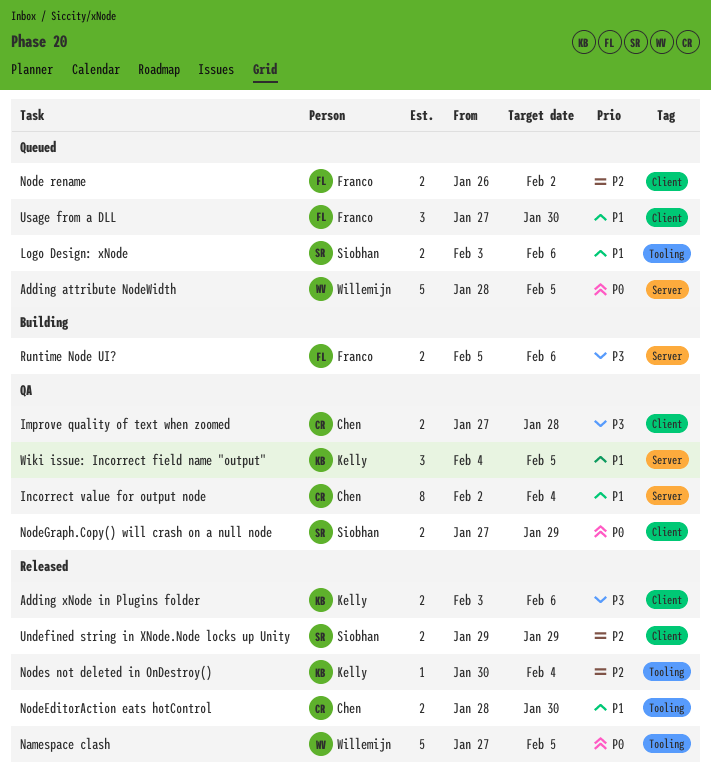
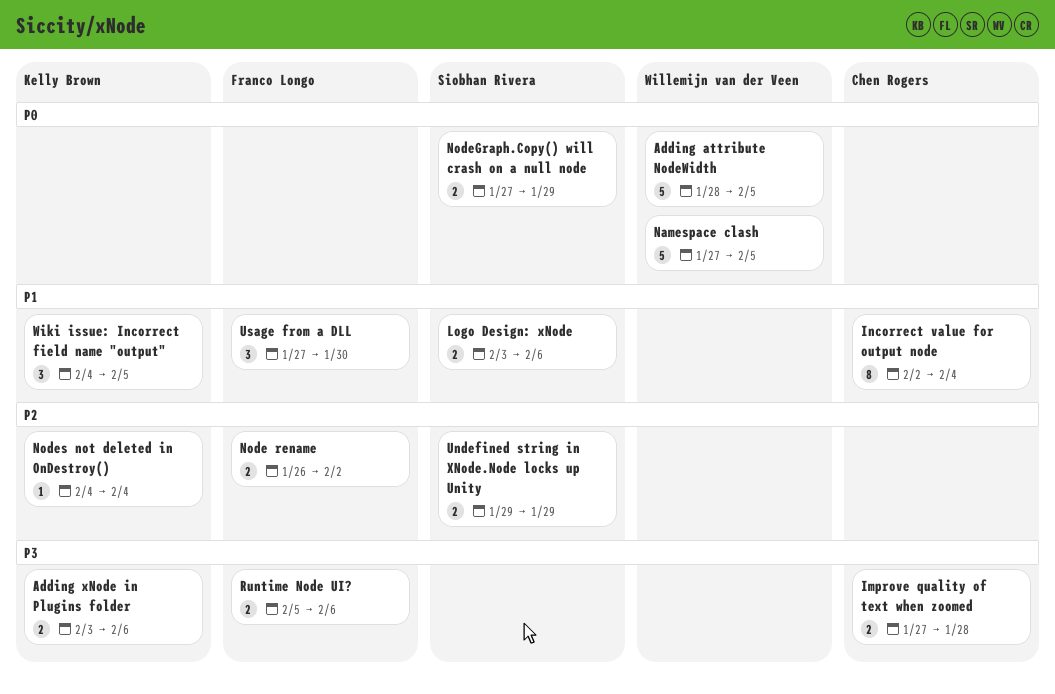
NodeEditorAction eats hotControl: present -> none
Nodes not deleted in OnDestroy(), start: Jan 30 -> Feb 4

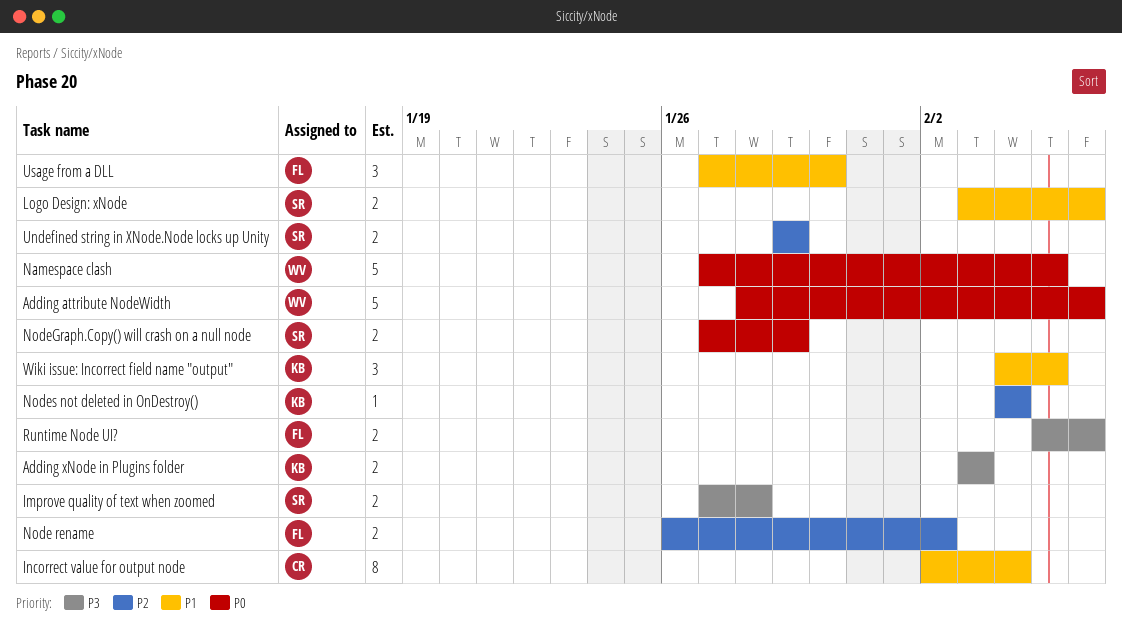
Adding attribute NodeWidth, due: Feb 5 -> Feb 6
Adding xNode in Plugins folder, due: Feb 6 -> Feb 3
Improve quality of text when zoomed, owner: Chen Rogers -> Siobhan Rivera

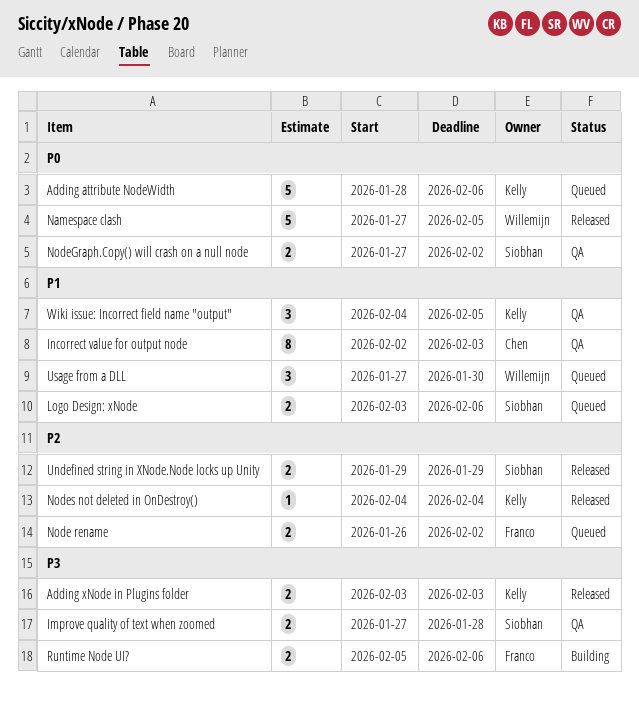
Adding attribute NodeWidth, owner: Willemijn -> Kelly
Incorrect value for output node, due: Feb 4 -> Feb 3
NodeGraph.Copy() will crash on a null node, due: Jan 29 -> Feb 2
Usage from a DLL, owner: Franco -> Willemijn

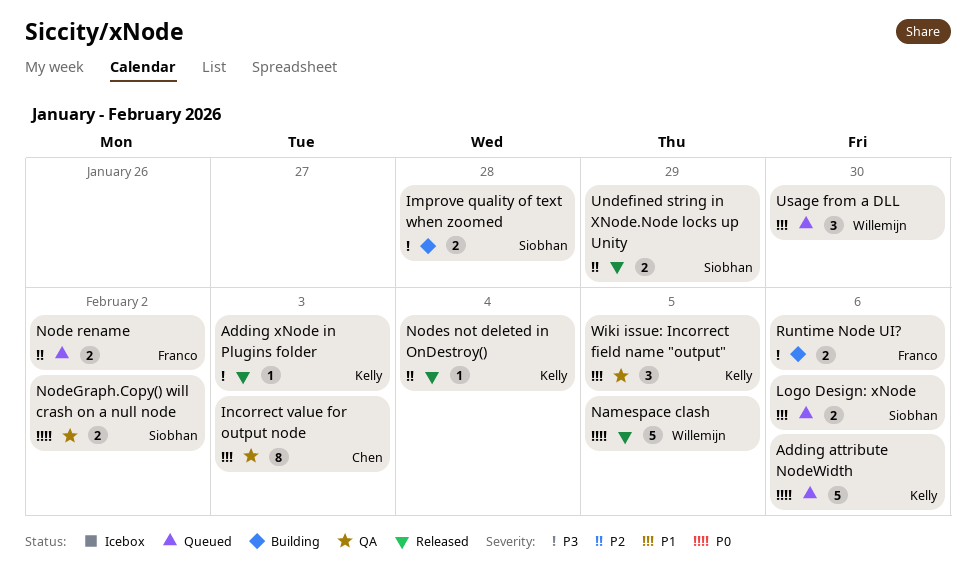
Adding xNode in Plugins folder, estimate: 2 -> 1
Improve quality of text when zoomed, status: QA -> Building

